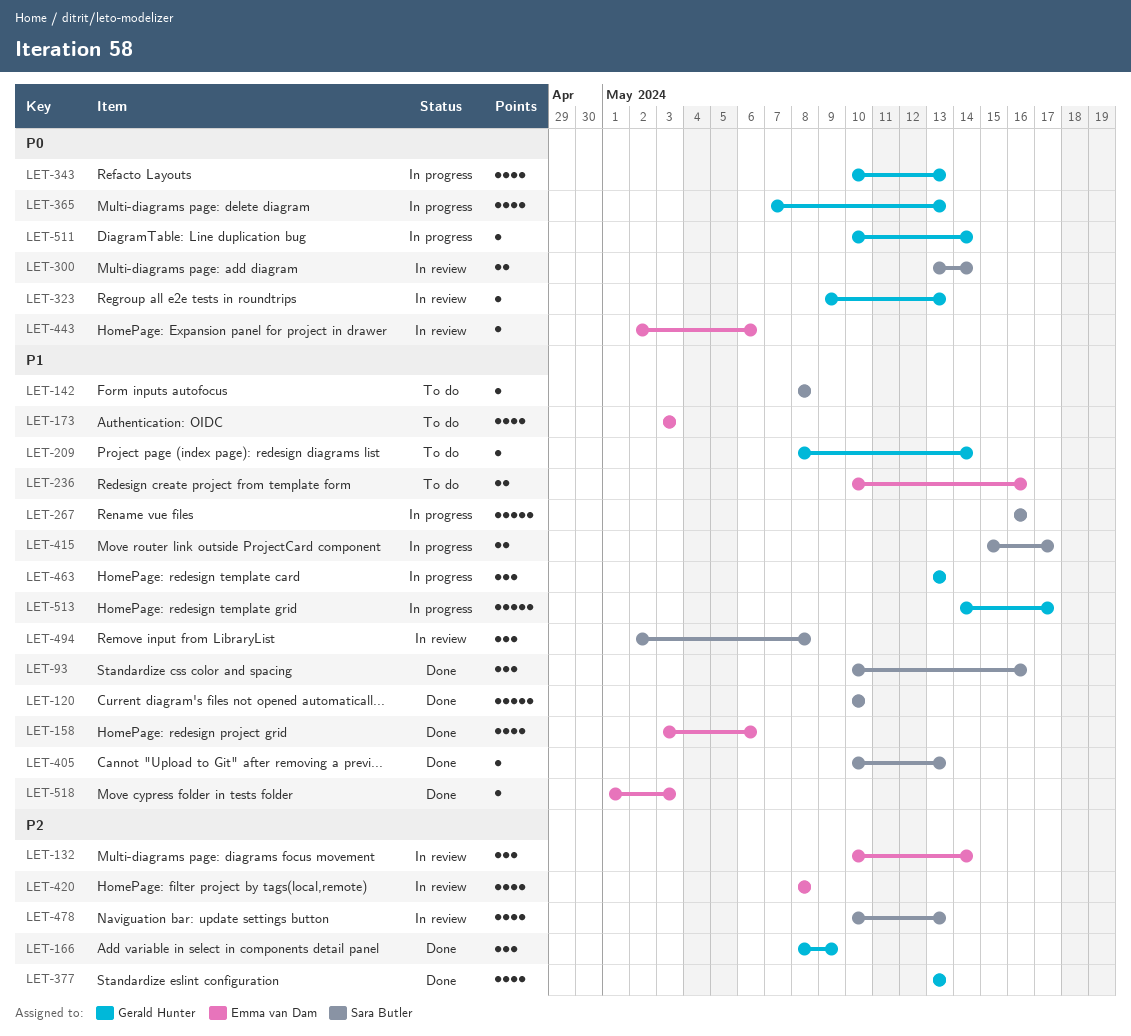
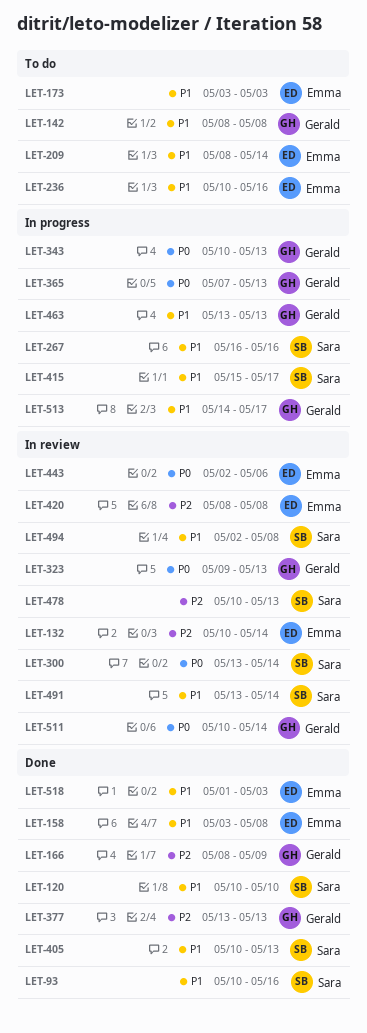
LET-142, owner: Sara Butler -> Gerald Hunter
LET-158, due: May 6 -> May 8
LET-209, owner: Gerald Hunter -> Emma van Dam
LET-491: none -> present
LET-511, status: In progress -> In review

